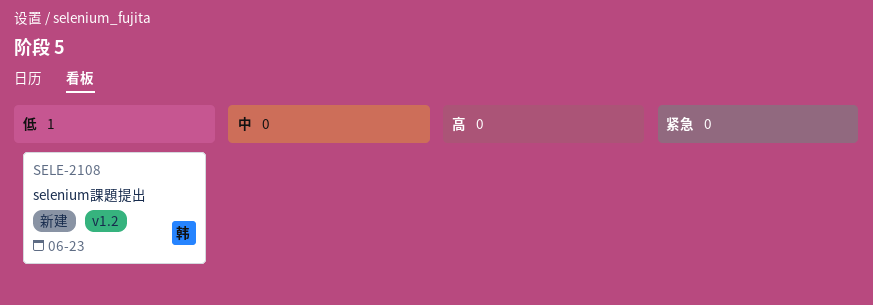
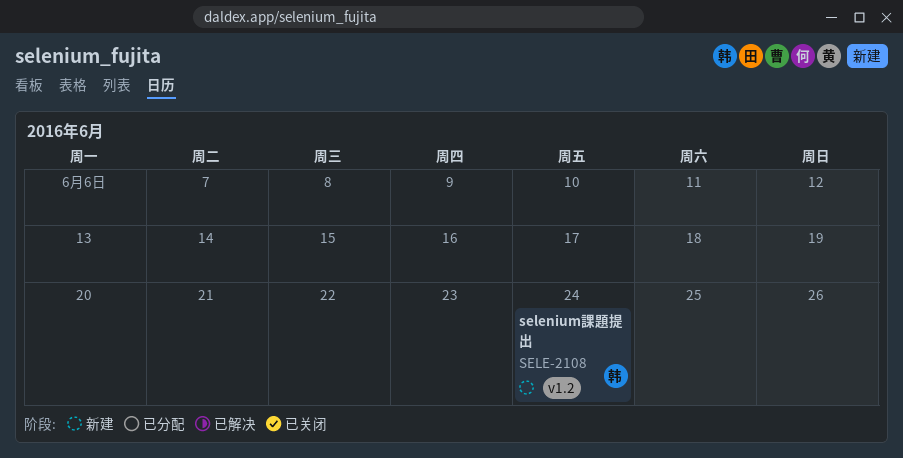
SELE-2108, due: Jun 23 -> Jun 24

